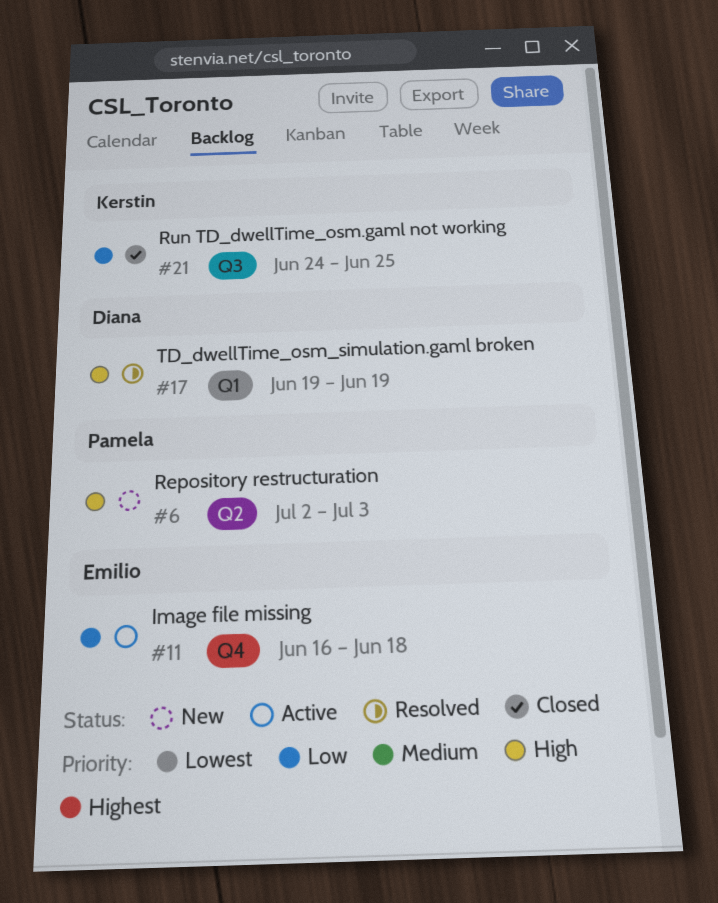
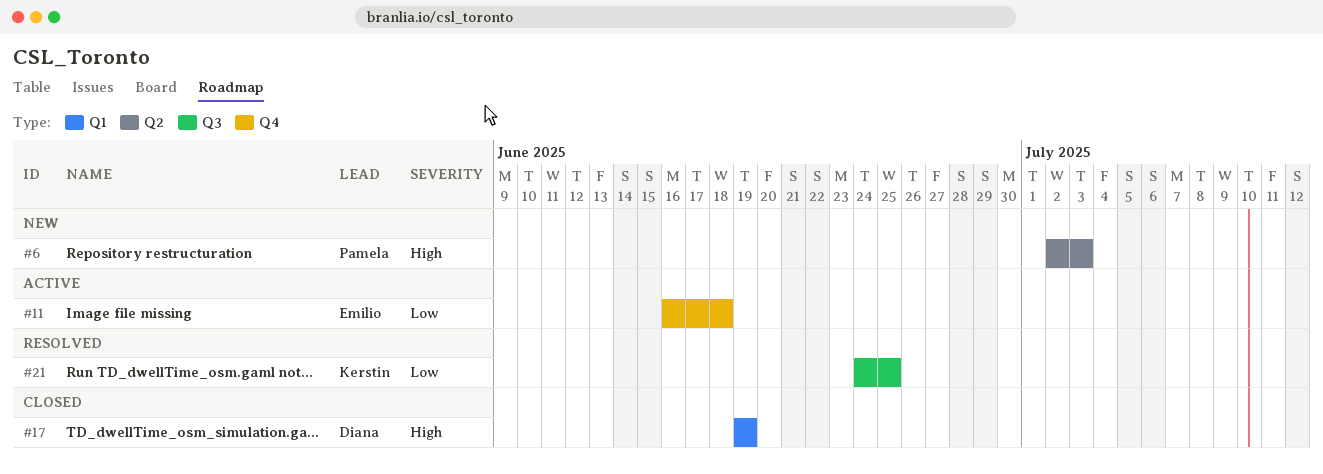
#17, status: Resolved -> Closed
#21, status: Closed -> Resolved

